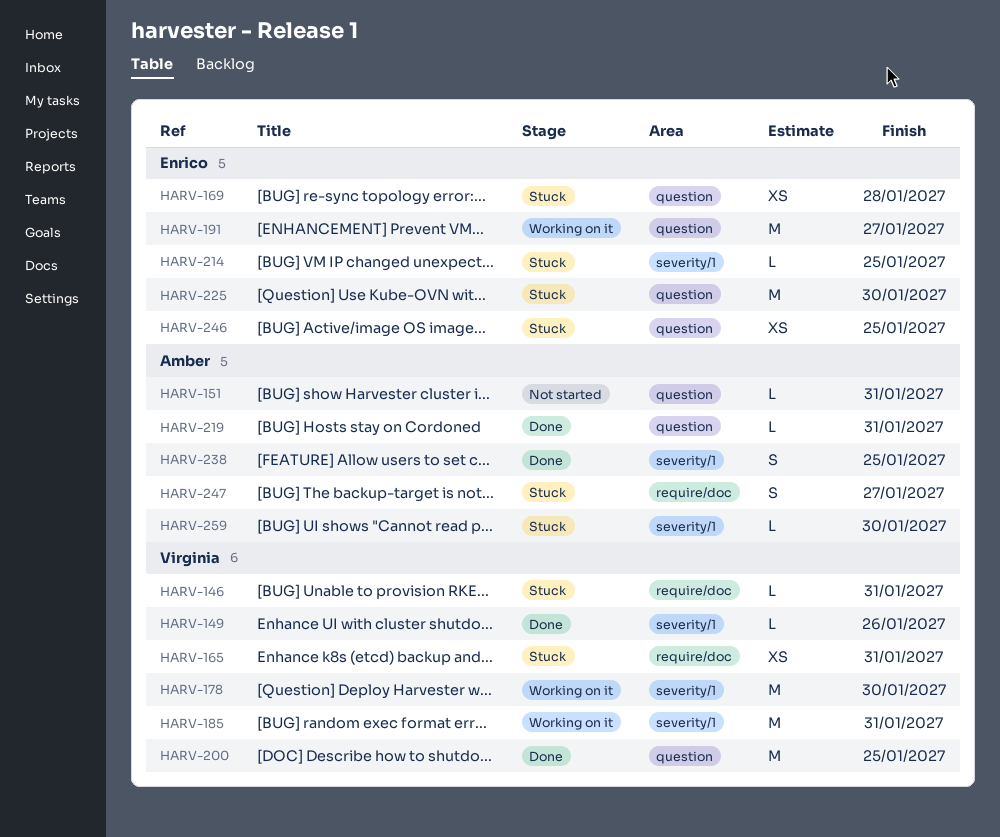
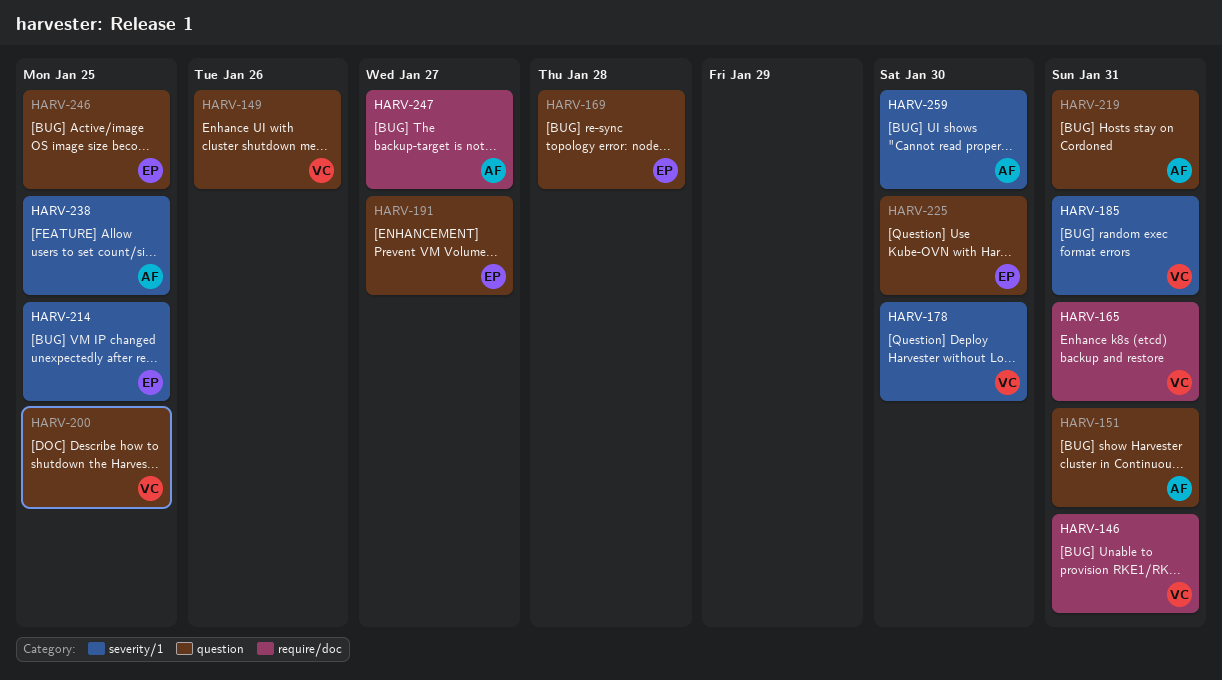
HARV-149, label: severity/1 -> question

